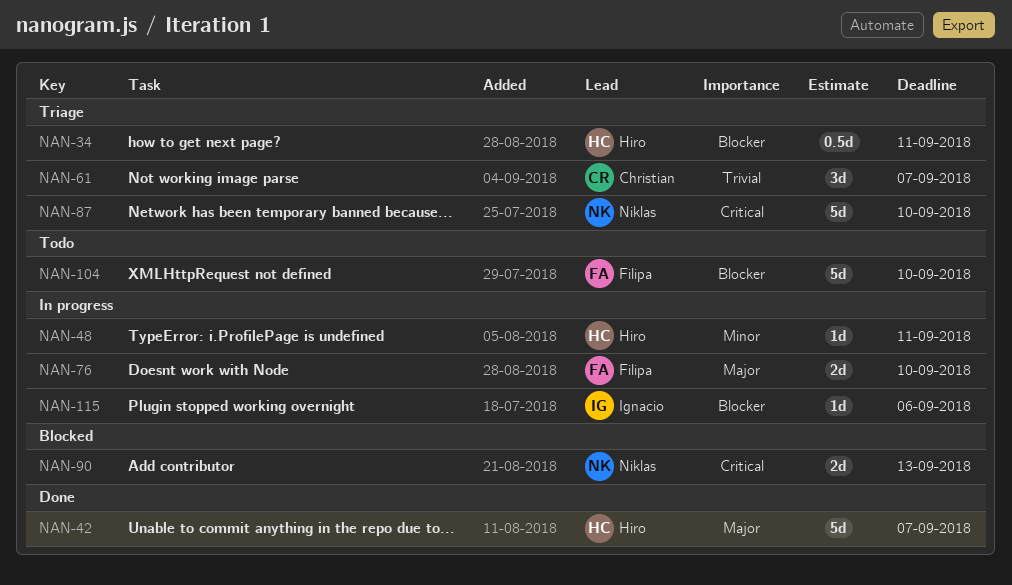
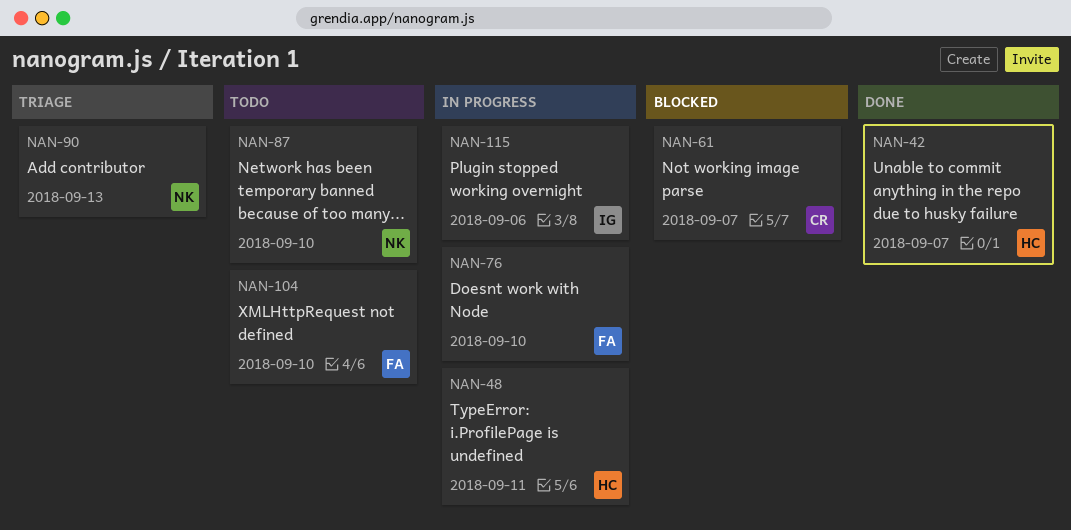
NAN-34: present -> none
NAN-61, status: Triage -> Blocked
NAN-87, status: Triage -> Todo
NAN-90, status: Blocked -> Triage

